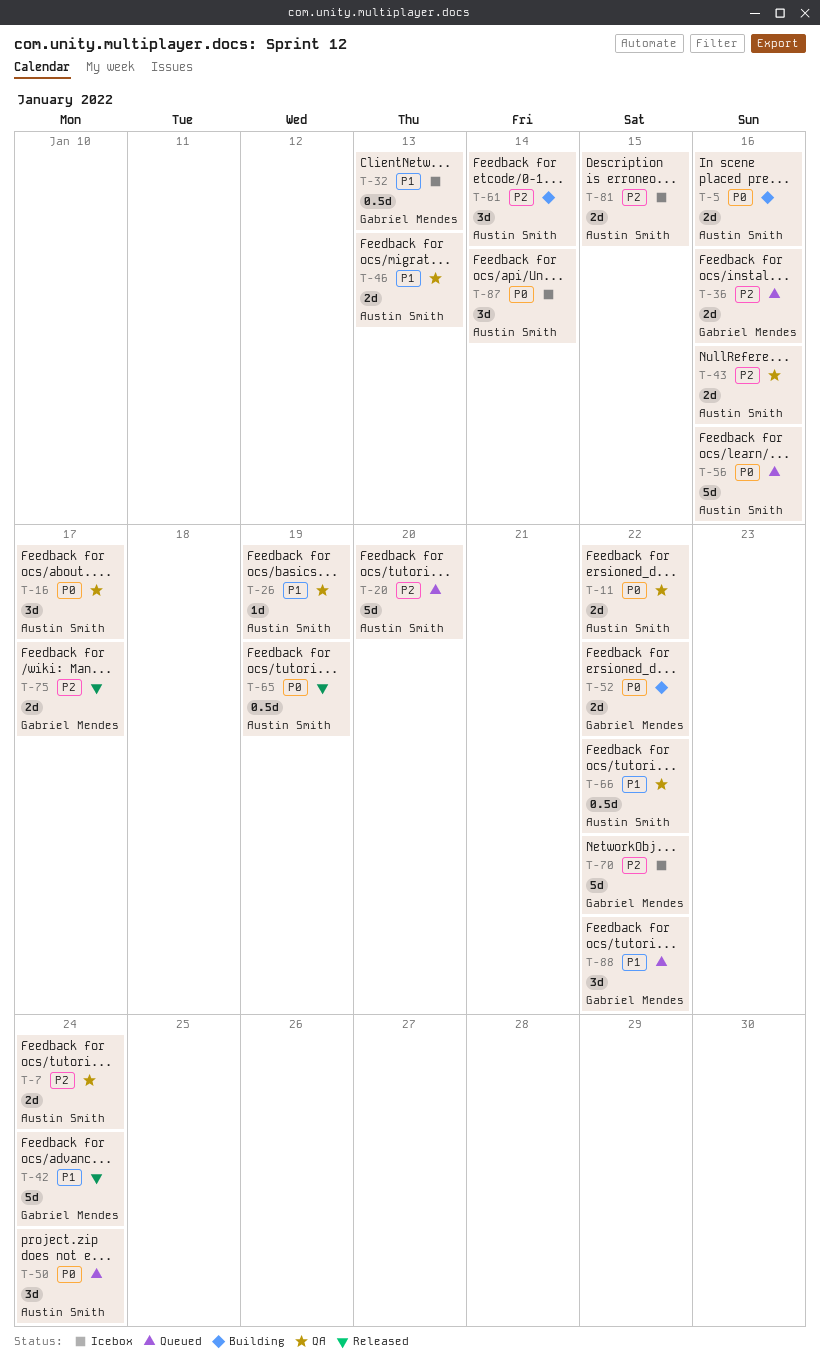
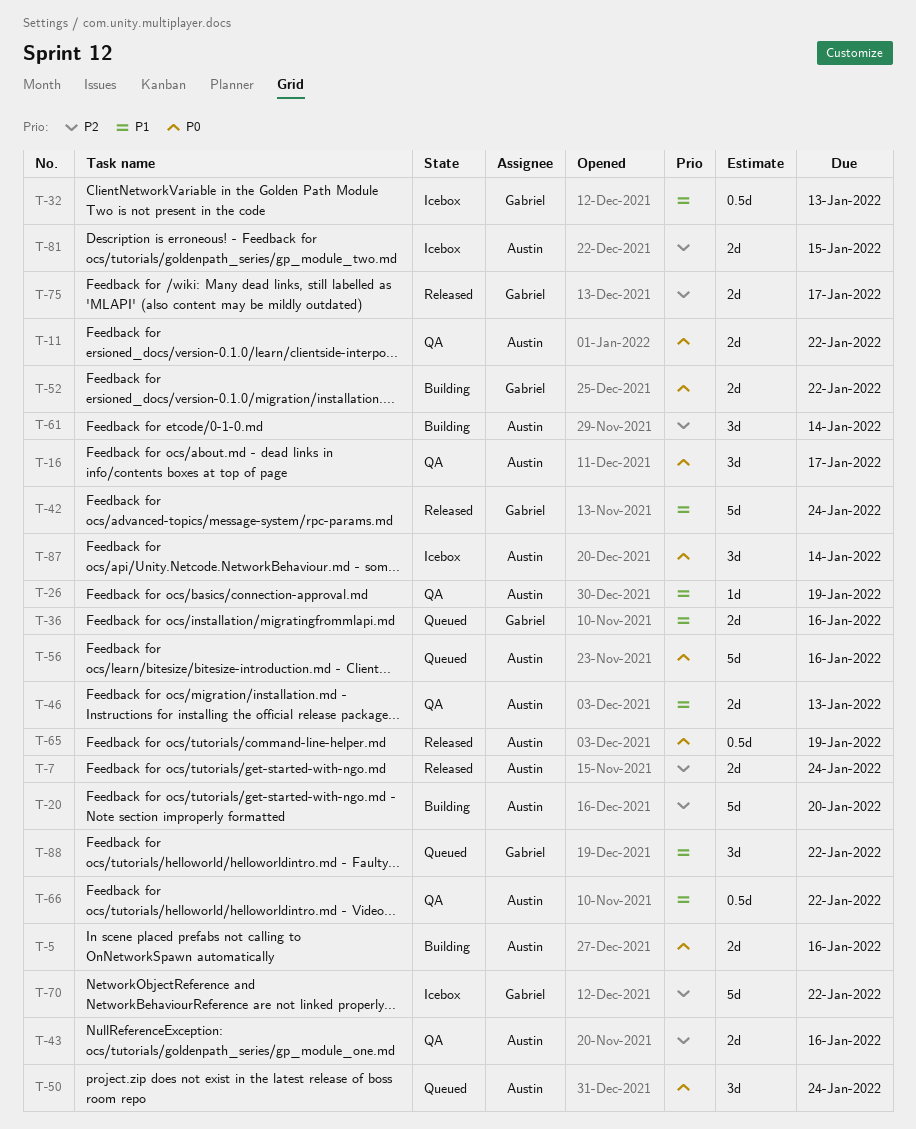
T-7, status: QA -> Released
T-20, status: Queued -> Building
T-36, priority: P2 -> P1

